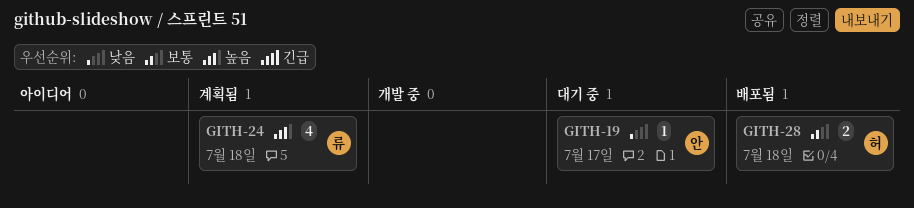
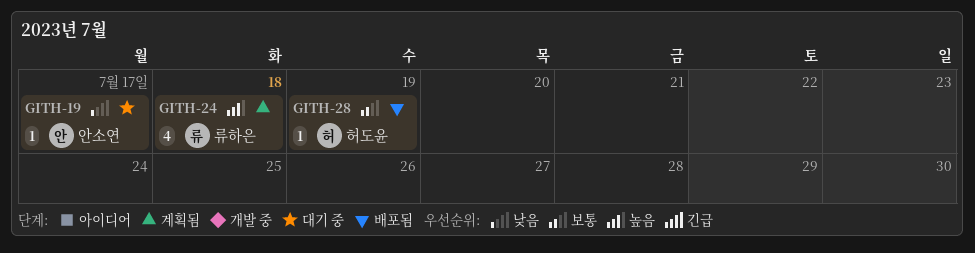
GITH-28, estimate: 2 -> 1
GITH-28, due: Jul 18 -> Jul 19

